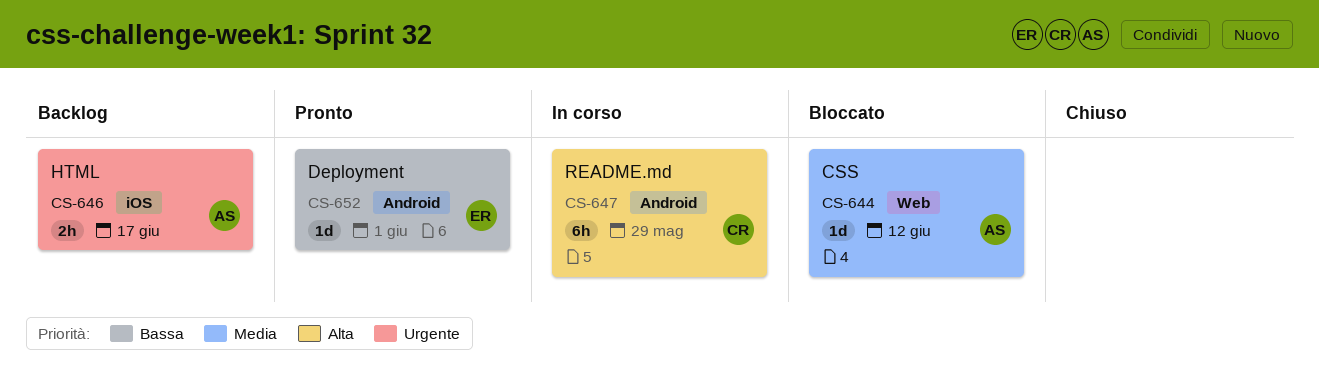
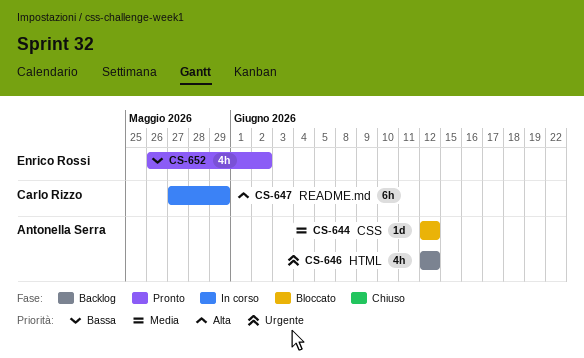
CS-646, estimate: 2h -> 4h
CS-646, due: Jun 17 -> Jun 12
CS-652, estimate: 1d -> 4h
CS-652, due: Jun 1 -> Jun 2

